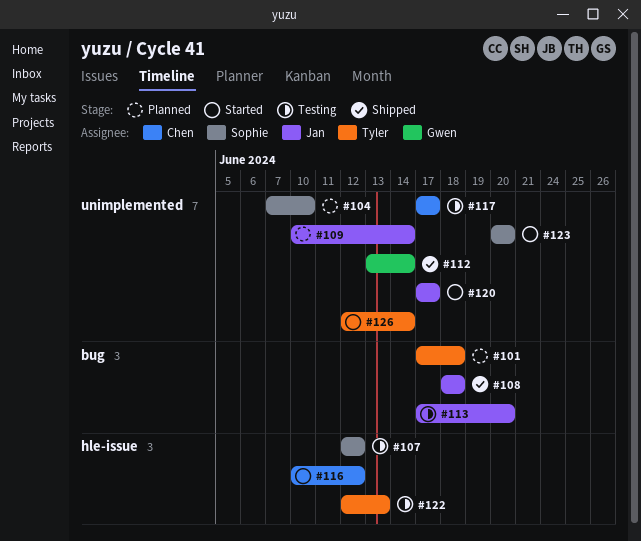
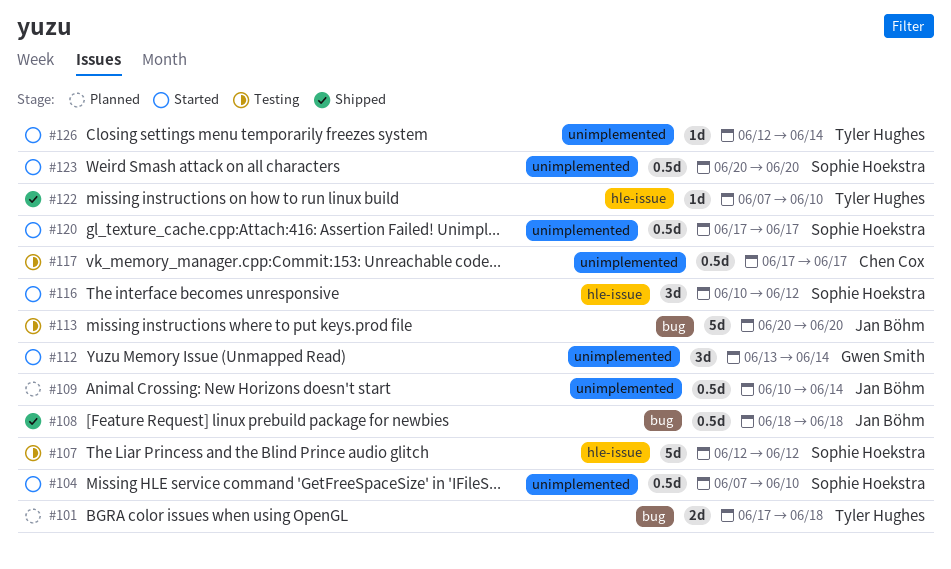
#104, status: Planned -> Started
#112, status: Shipped -> Started
#113, start: Jun 17 -> Jun 20
#116, owner: Chen Cox -> Sophie Hoekstra
#120, owner: Jan Böhm -> Sophie Hoekstra
#122, status: Testing -> Shipped
#122, start: Jun 12 -> Jun 7
#122, due: Jun 13 -> Jun 10

